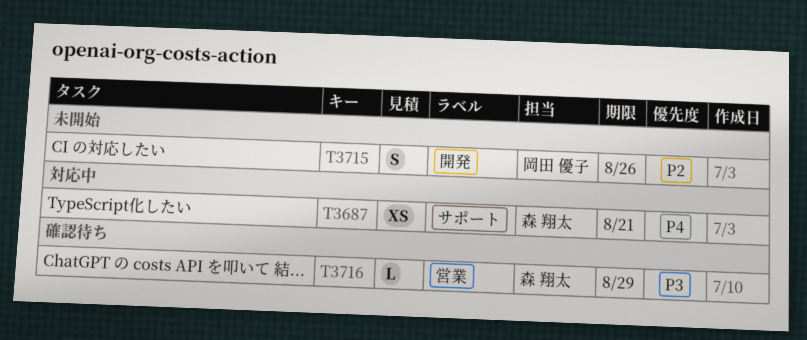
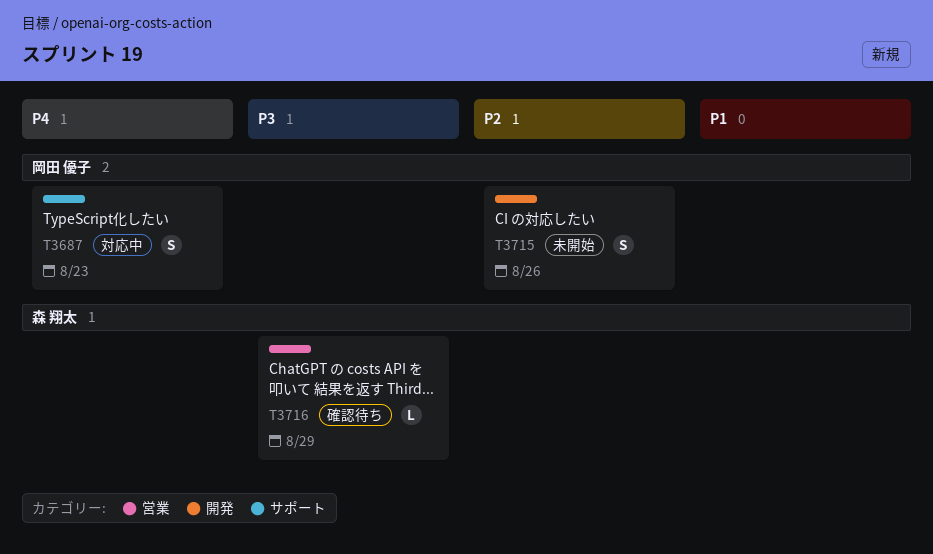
T3687, owner: 森 翔太 -> 岡田 優子
T3687, estimate: XS -> S
T3687, due: Aug 21 -> Aug 23

